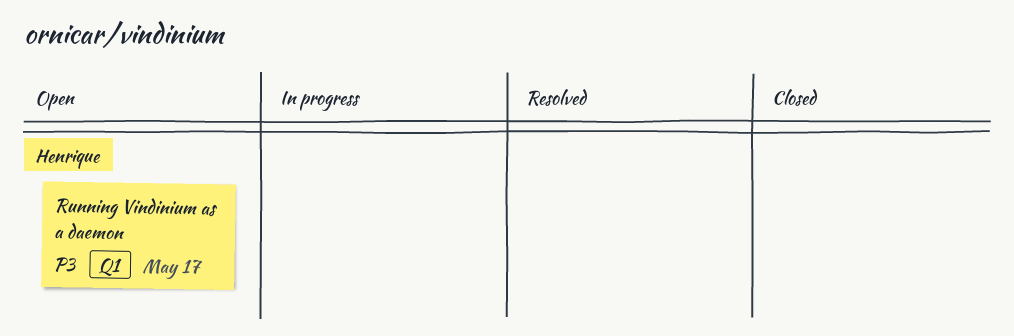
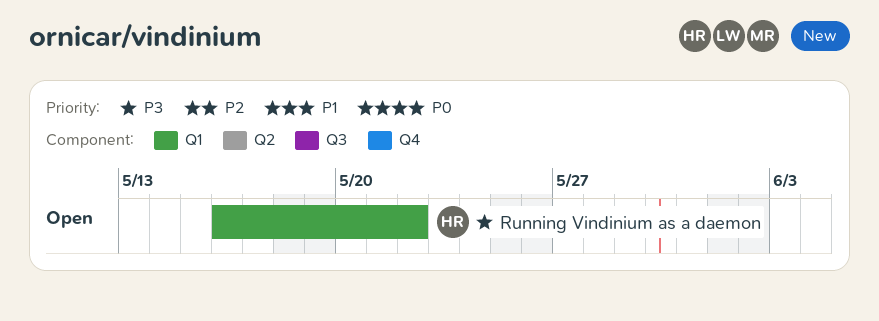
Running Vindinium as a daemon, due: May 17 -> May 22

